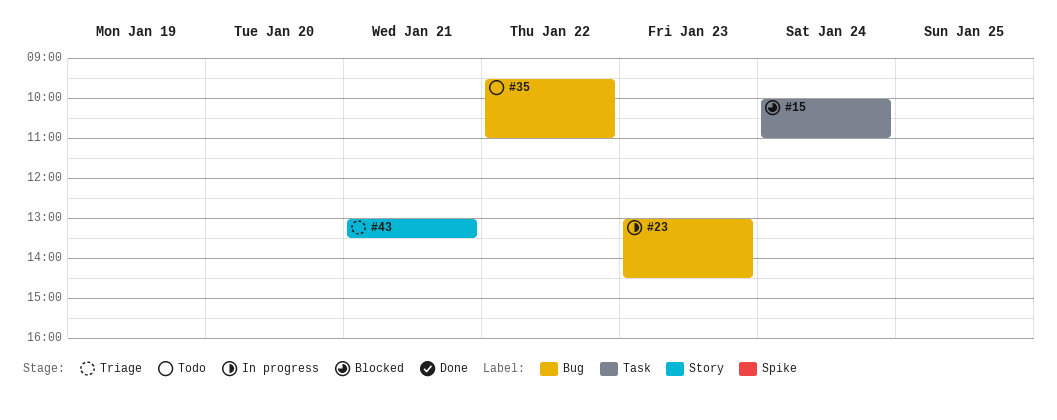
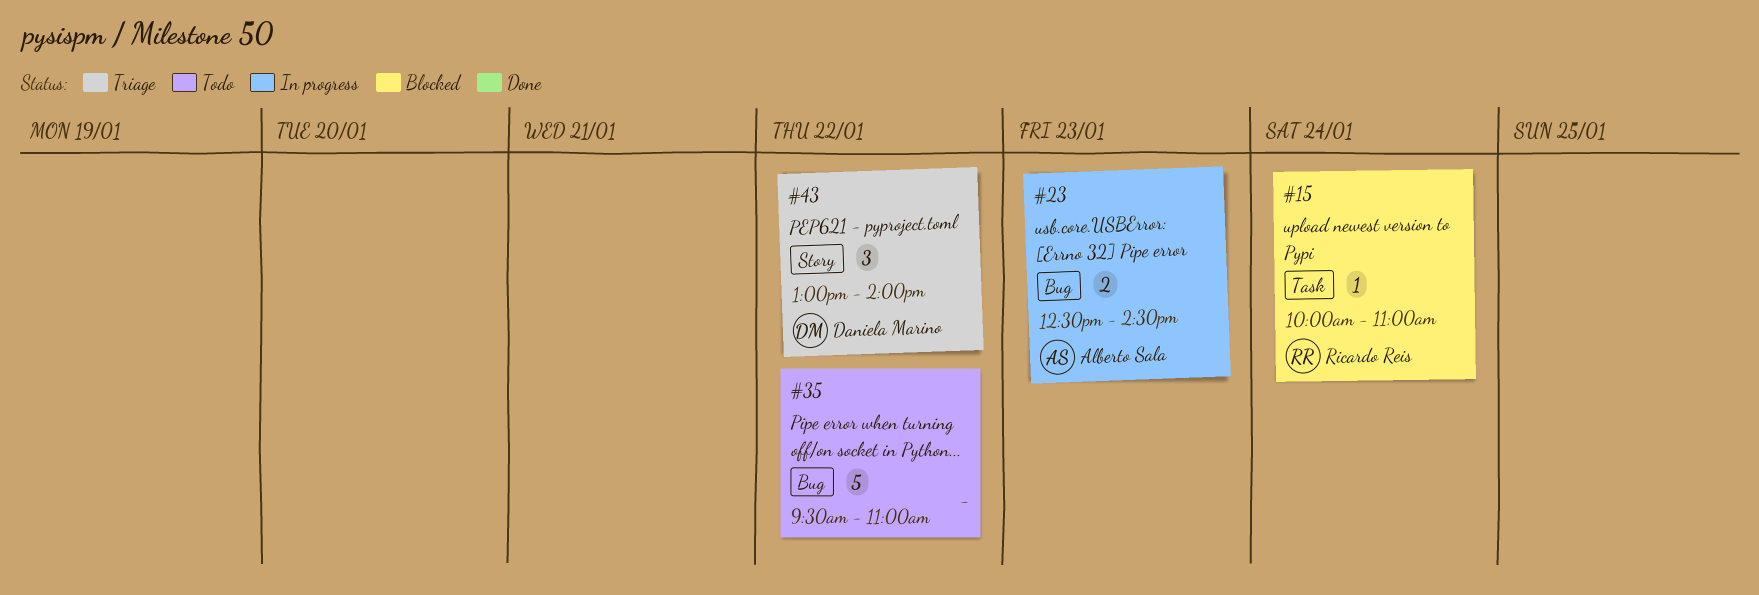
#23, begins: 13:00 -> 12:30
#43, day: Jan 21 -> Jan 22
#43, ends: 13:30 -> 14:00

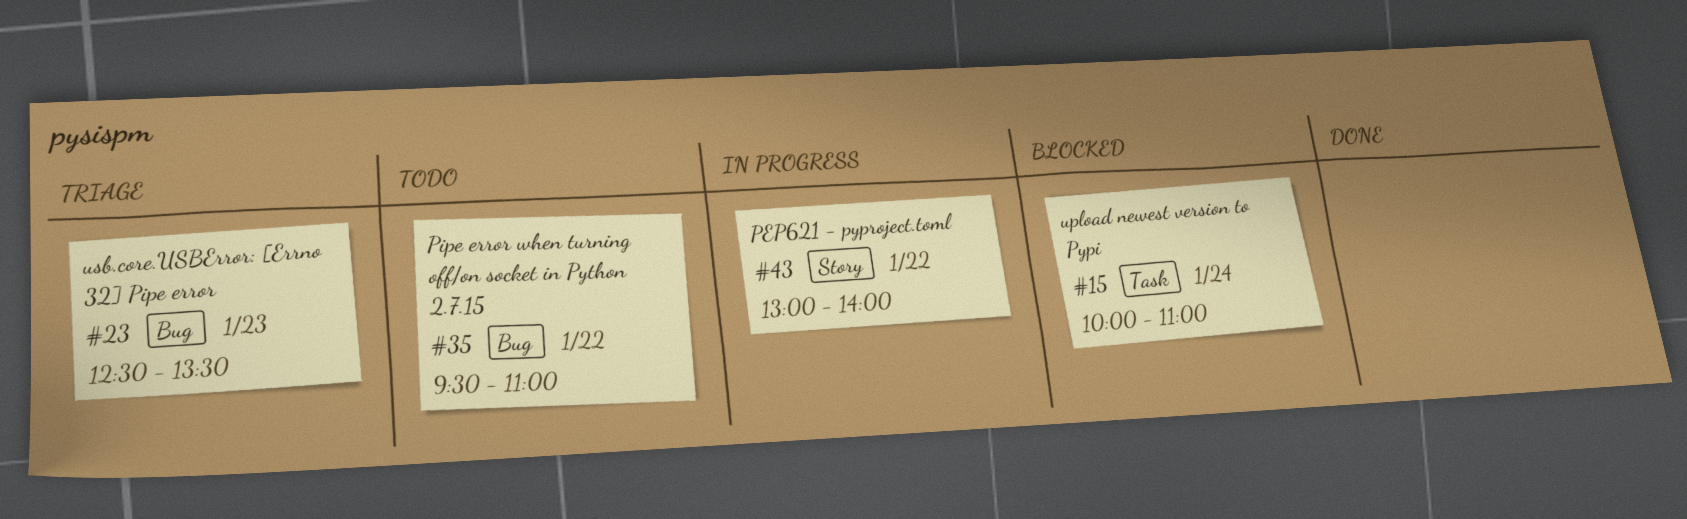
#23, status: In progress -> Triage
#23, ends: 14:30 -> 13:30
#43, status: Triage -> In progress

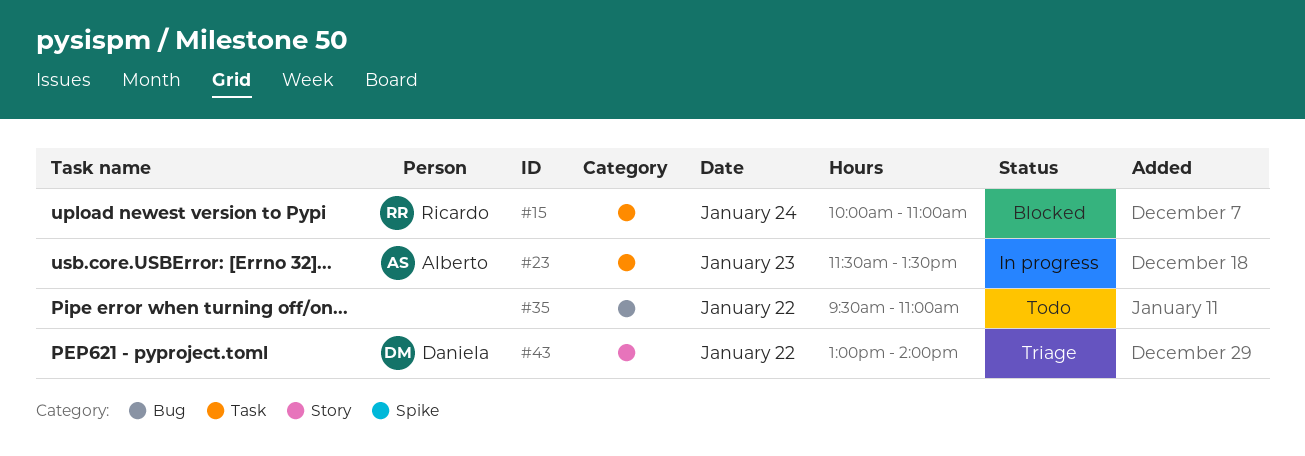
#23, status: Triage -> In progress
#23, label: Bug -> Task
#23, begins: 12:30 -> 11:30
#43, status: In progress -> Triage

